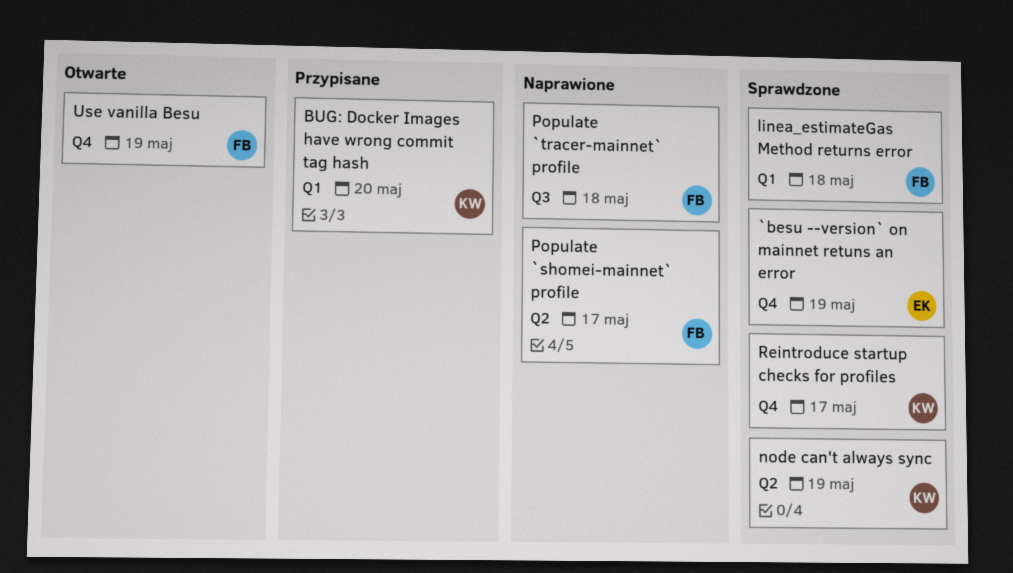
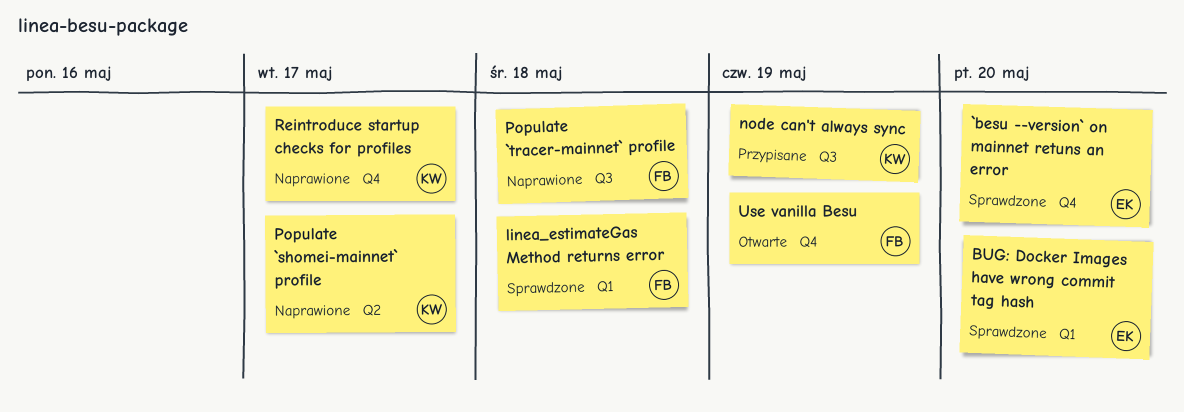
`besu --version` on mainnet retuns an error, due: May 19 -> May 20
BUG: Docker Images have wrong commit tag hash, status: Przypisane -> Sprawdzone
BUG: Docker Images have wrong commit tag hash, owner: KW -> EK
node can't always sync, status: Sprawdzone -> Przypisane
node can't always sync, label: Q2 -> Q3
Populate `shomei-mainnet` profile, owner: FB -> KW
Reintroduce startup checks for profiles, status: Sprawdzone -> Naprawione

